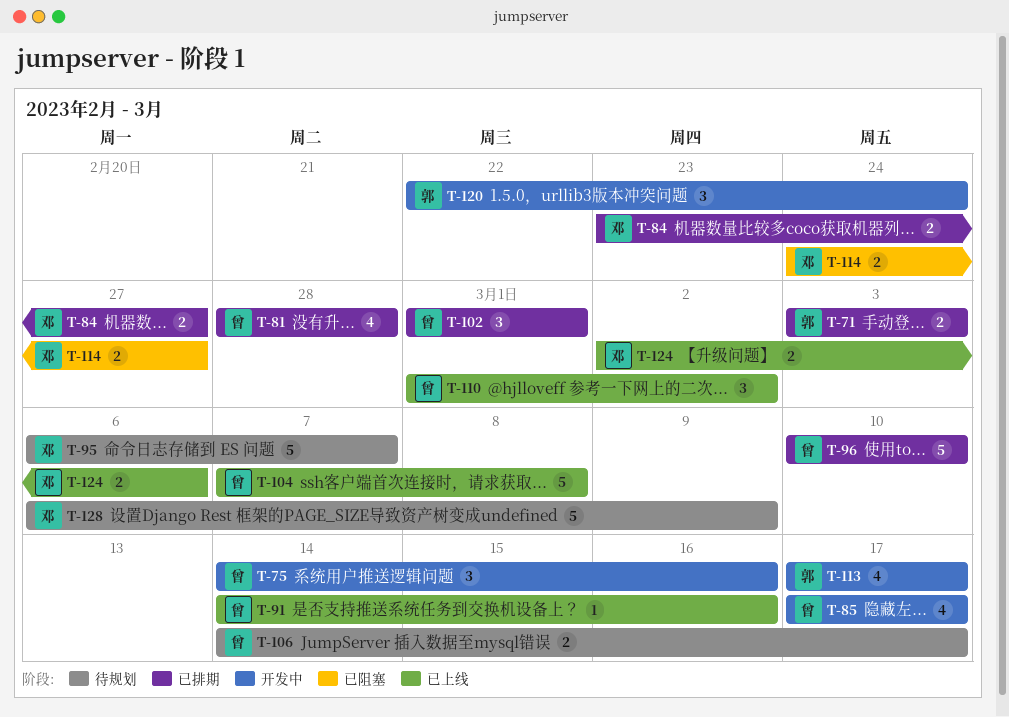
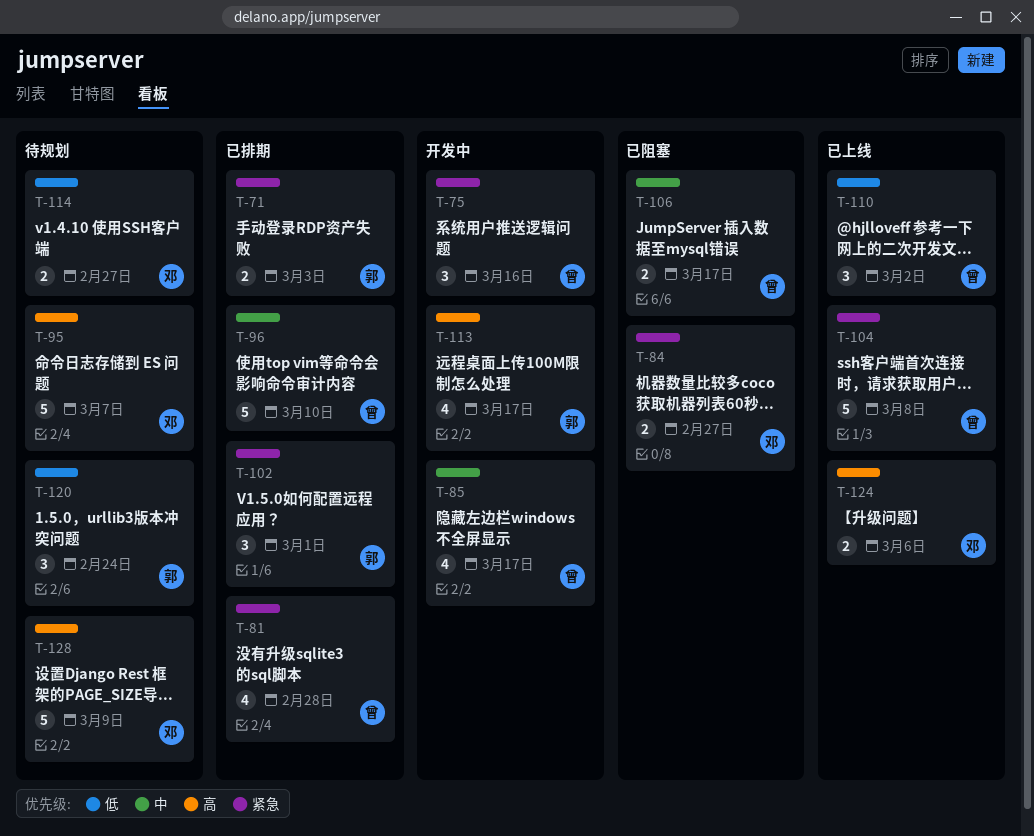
T-84, status: 已排期 -> 已阻塞
T-91: present -> none
T-102, owner: 曾 -> 郭
T-106, status: 待规划 -> 已阻塞
T-114, status: 已阻塞 -> 待规划
T-120, status: 开发中 -> 待规划

